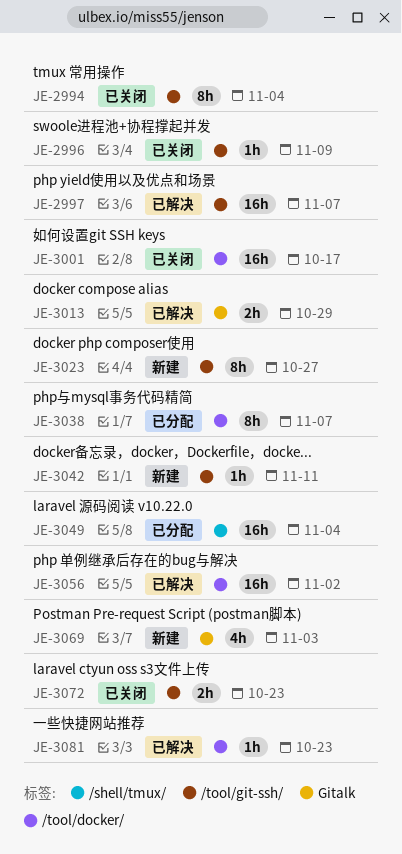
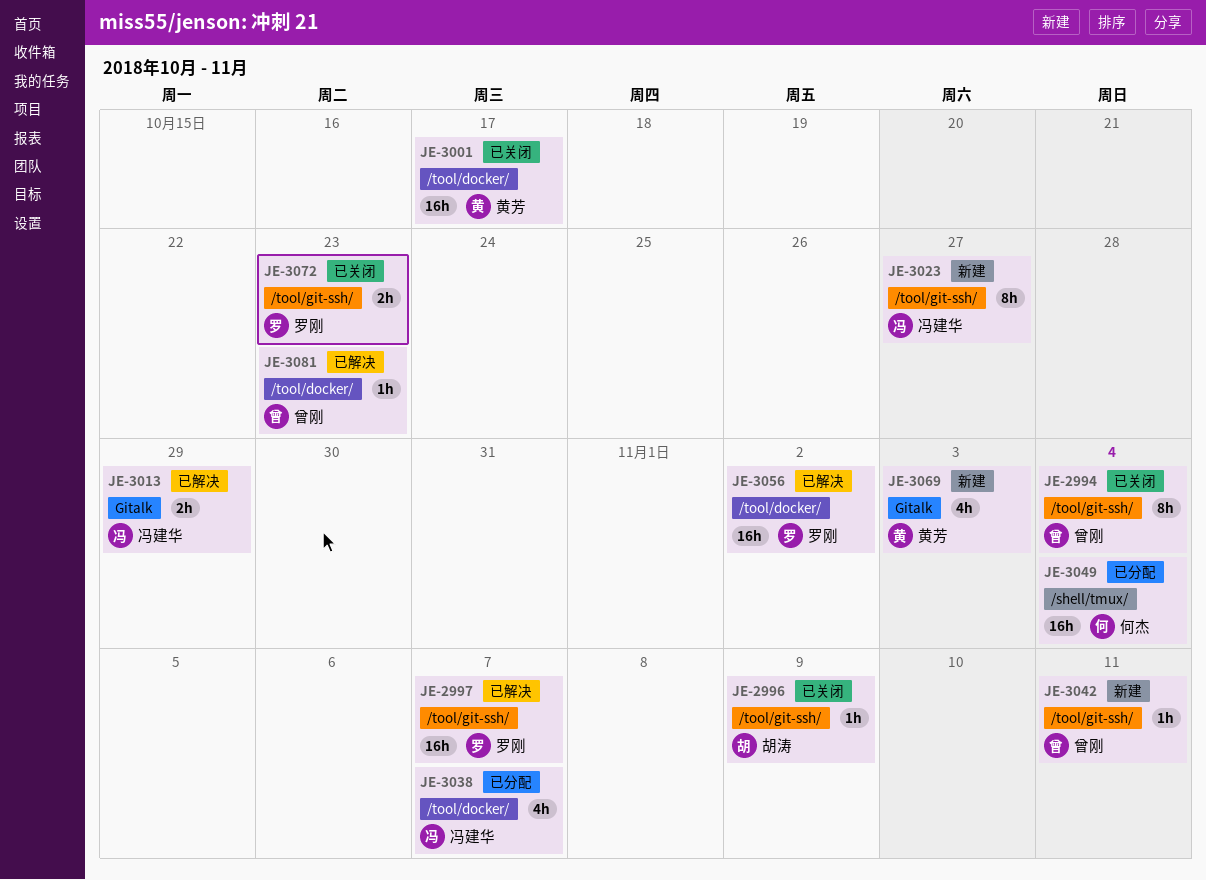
JE-3038, estimate: 8h -> 4h

